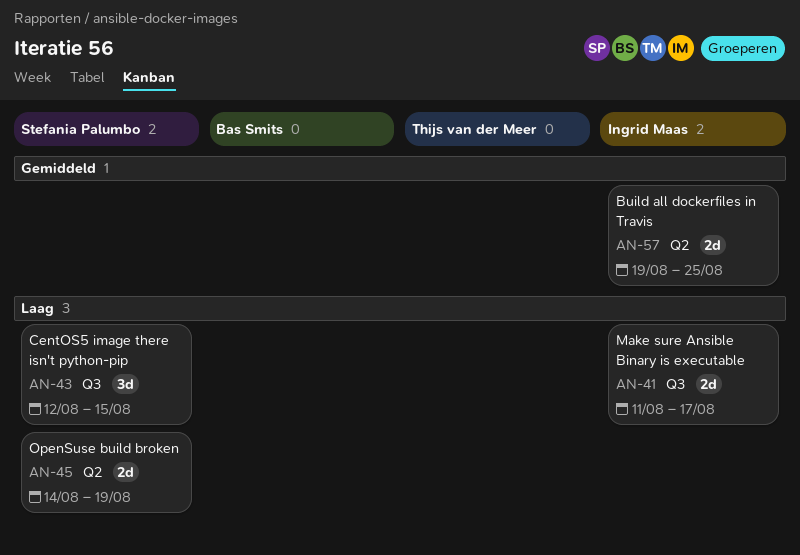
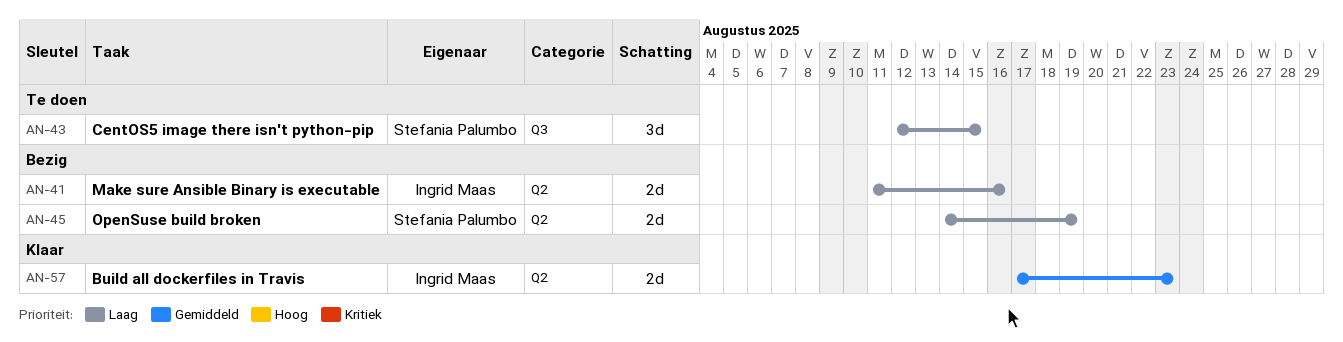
AN-41, label: Q3 -> Q2
AN-41, due: Aug 17 -> Aug 16
AN-57, start: Aug 19 -> Aug 17
AN-57, due: Aug 25 -> Aug 23

